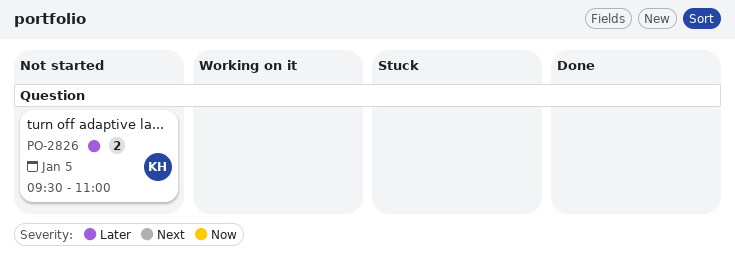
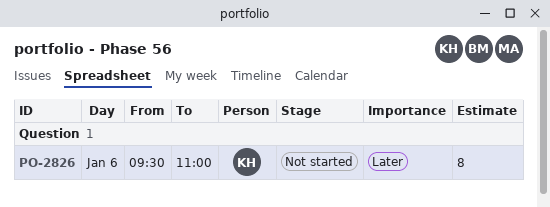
PO-2826, estimate: 2 -> 8
PO-2826, day: Jan 5 -> Jan 6

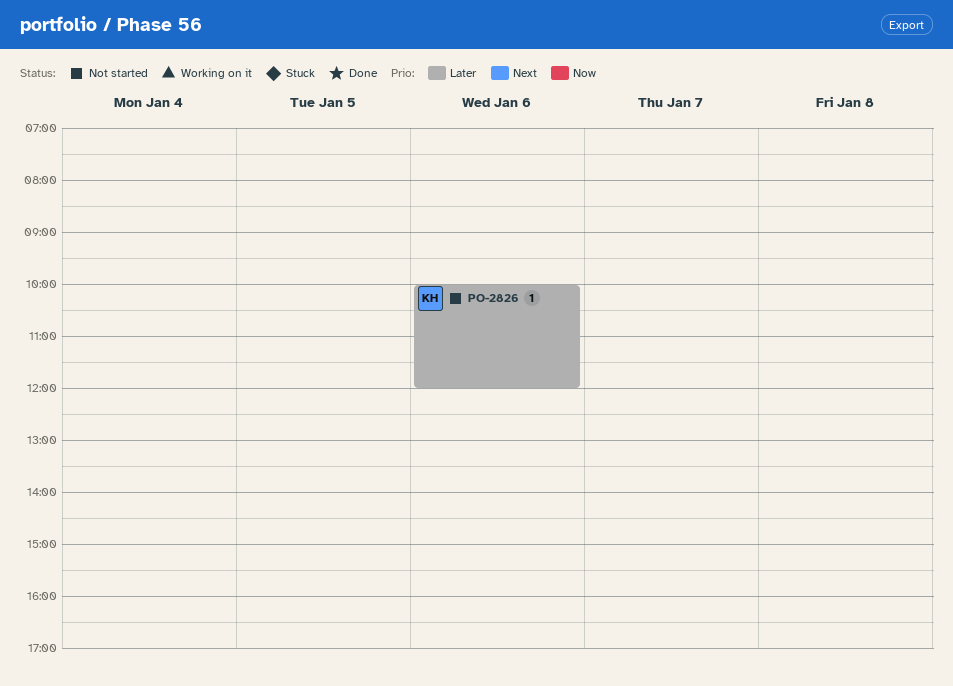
PO-2826, estimate: 8 -> 1
PO-2826, begins: 09:30 -> 10:00
PO-2826, ends: 11:00 -> 12:00

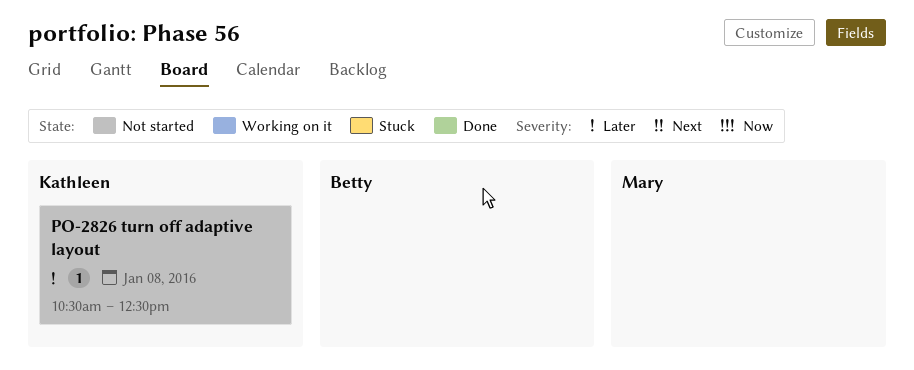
PO-2826, day: Jan 6 -> Jan 8
PO-2826, begins: 10:00 -> 10:30
PO-2826, ends: 12:00 -> 12:30

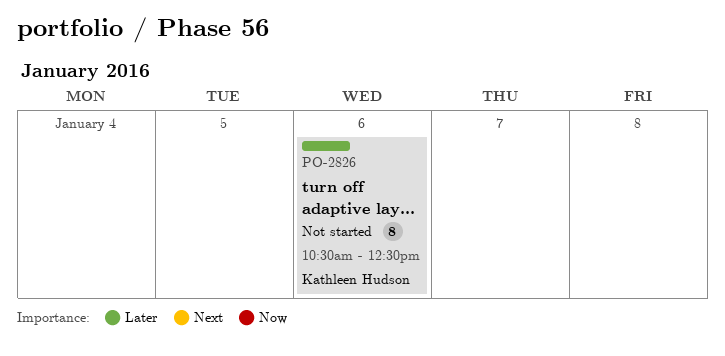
PO-2826, estimate: 1 -> 8
PO-2826, day: Jan 8 -> Jan 6

